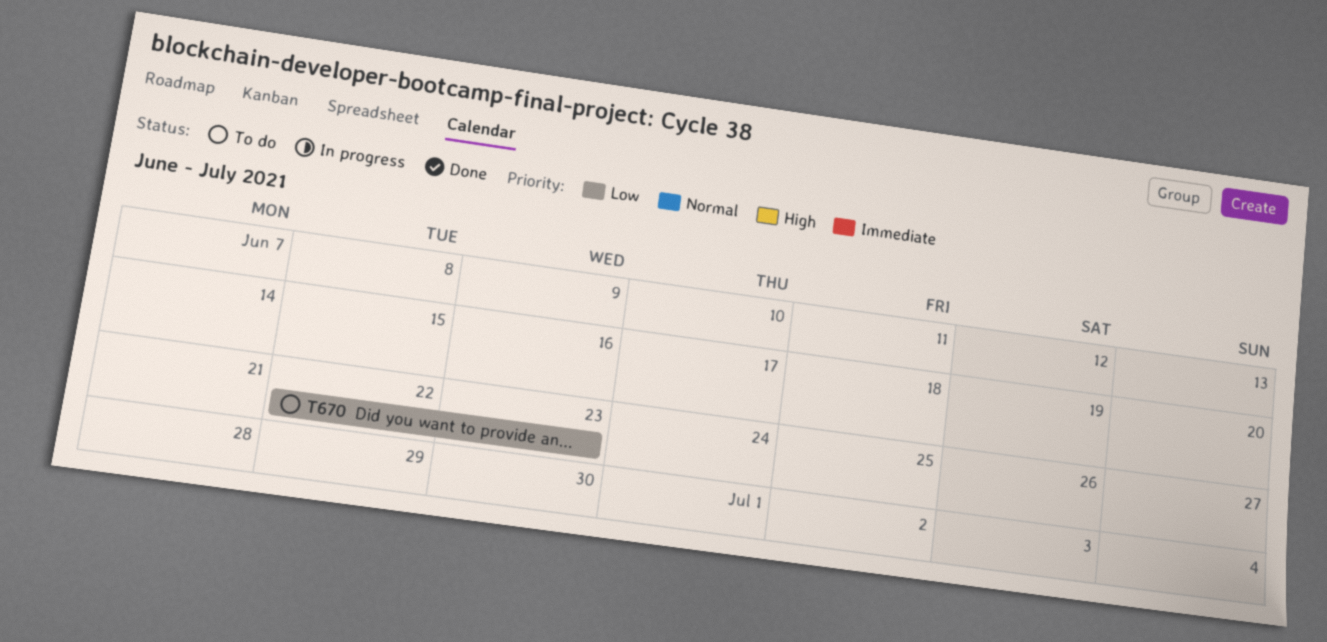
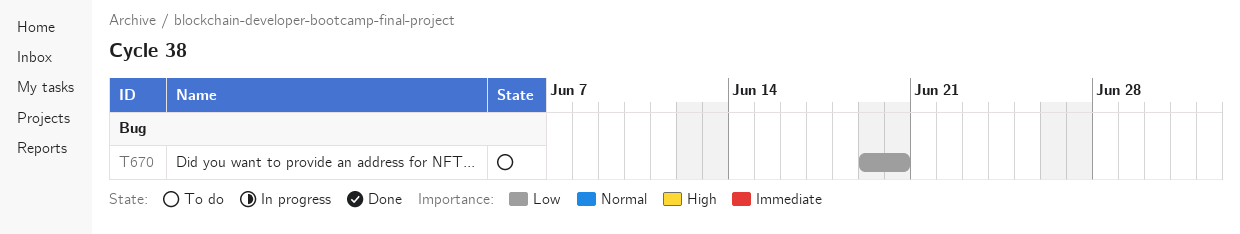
T670, start: Jun 22 -> Jun 19
T670, due: Jun 23 -> Jun 20

